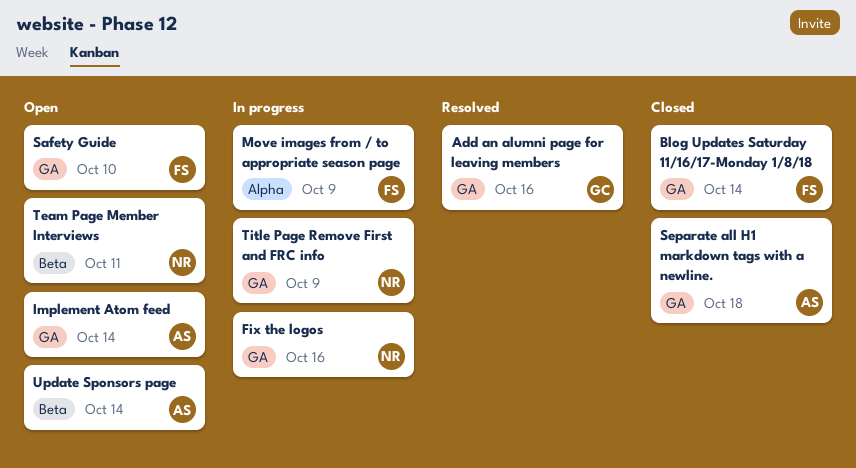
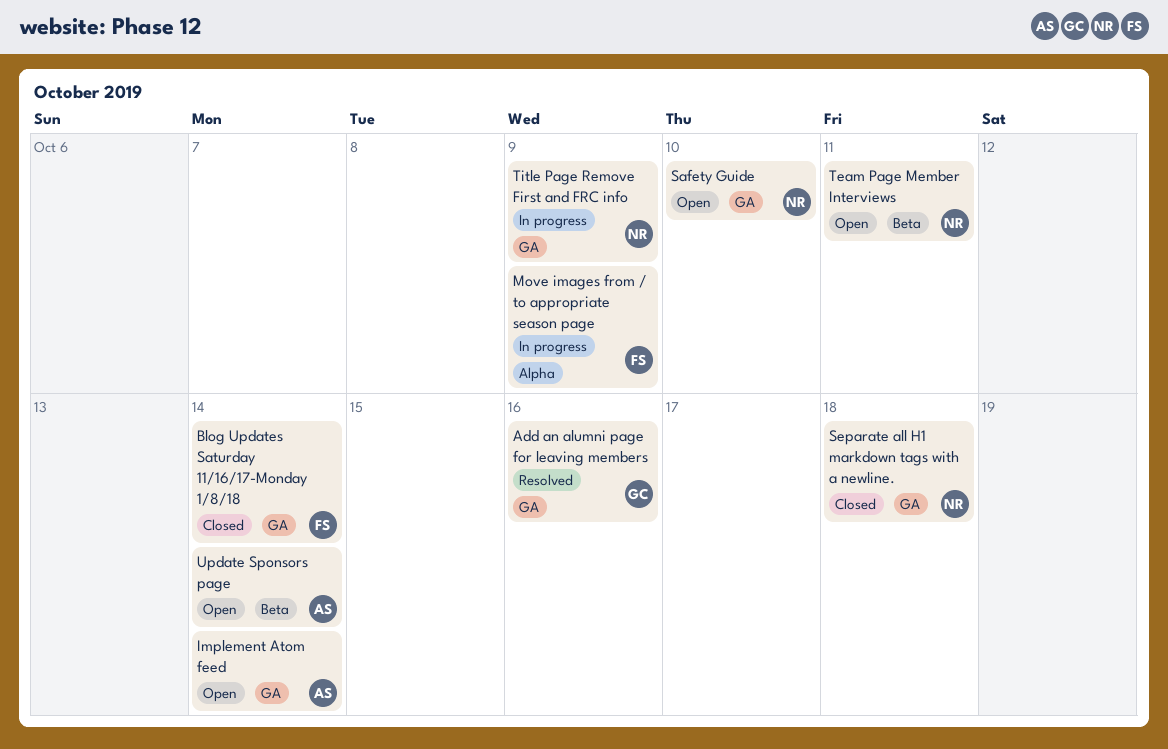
Fix the logos: present -> none
Safety Guide, owner: FS -> NR
Separate all H1 markdown tags with a newline., owner: AS -> NR

